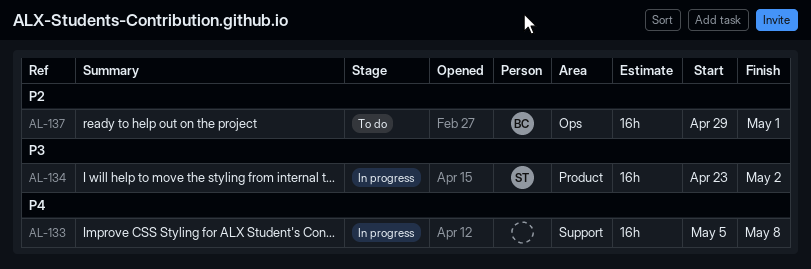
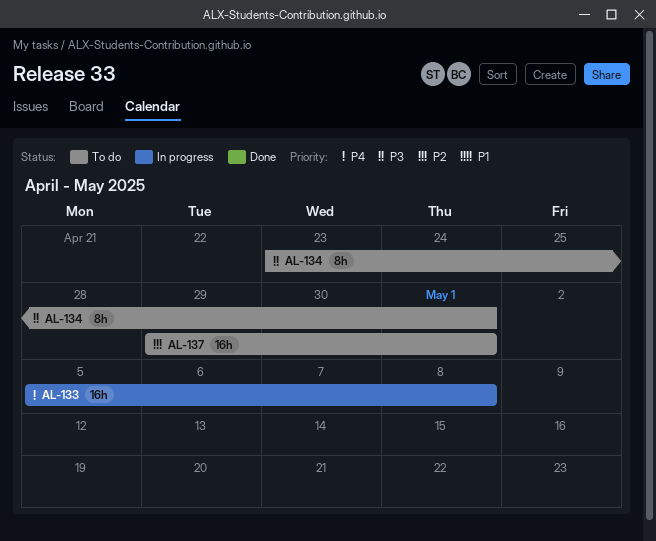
AL-134, status: In progress -> To do
AL-134, estimate: 16h -> 8h
AL-134, due: May 2 -> May 1

